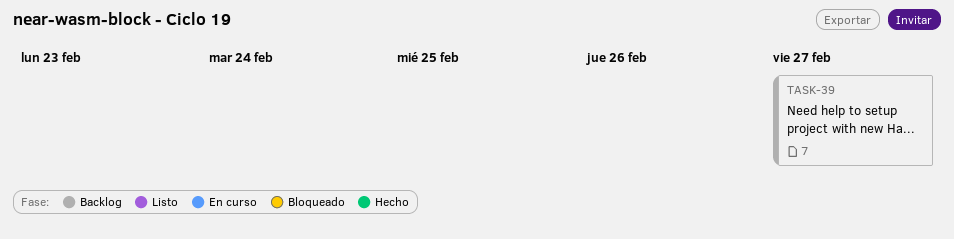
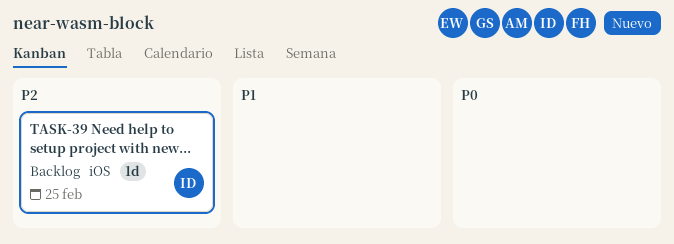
TASK-39, due: Feb 27 -> Feb 25

